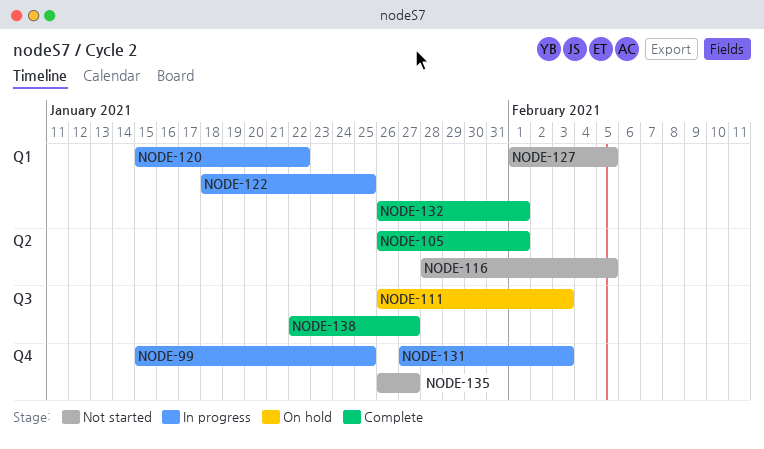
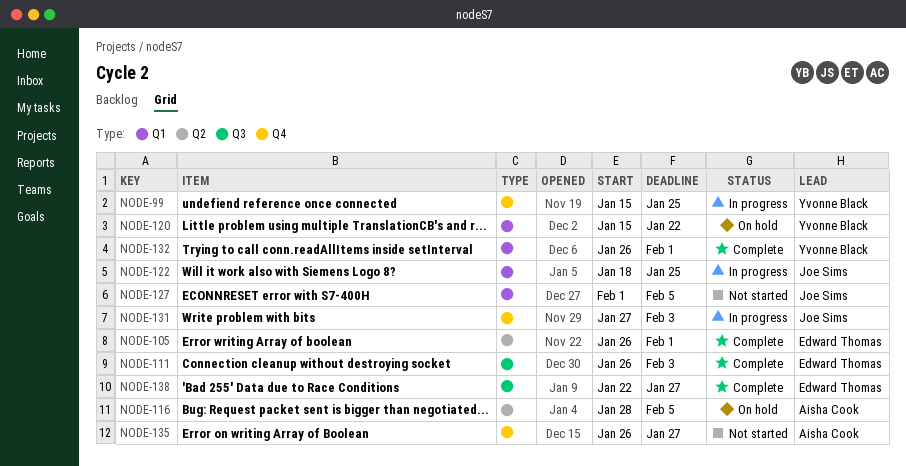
NODE-111, status: On hold -> Complete
NODE-116, status: Not started -> On hold
NODE-120, status: In progress -> On hold

